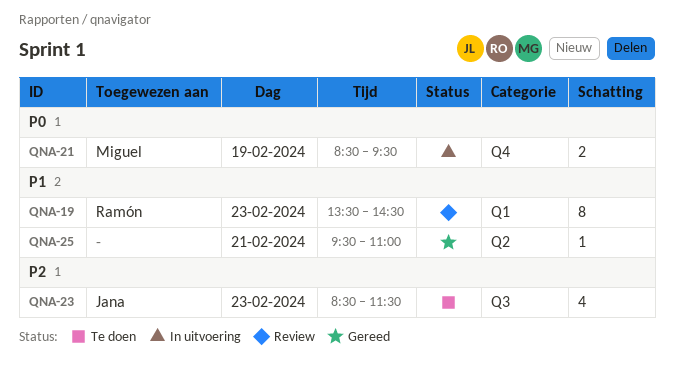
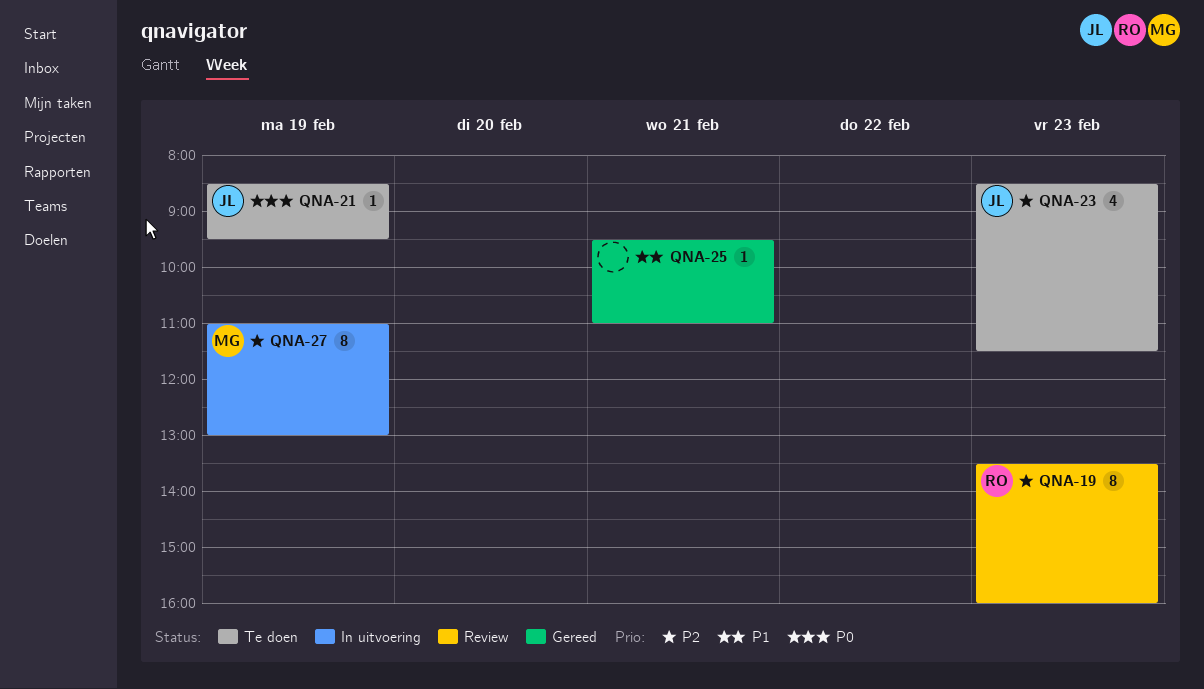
QNA-19, priority: P1 -> P2
QNA-19, ends: 14:30 -> 16:00
QNA-21, status: In uitvoering -> Te doen
QNA-21, owner: Miguel -> Jana
QNA-21, estimate: 2 -> 1
QNA-27: none -> present

